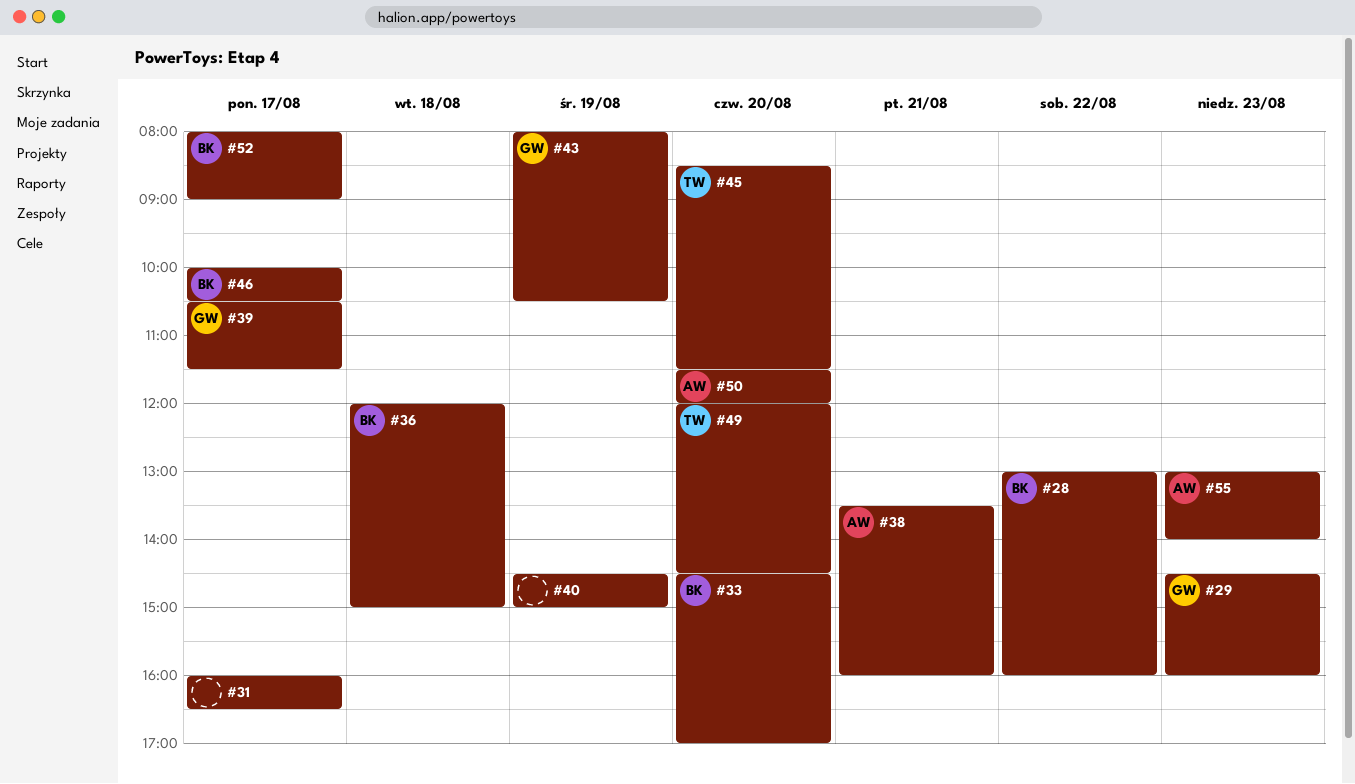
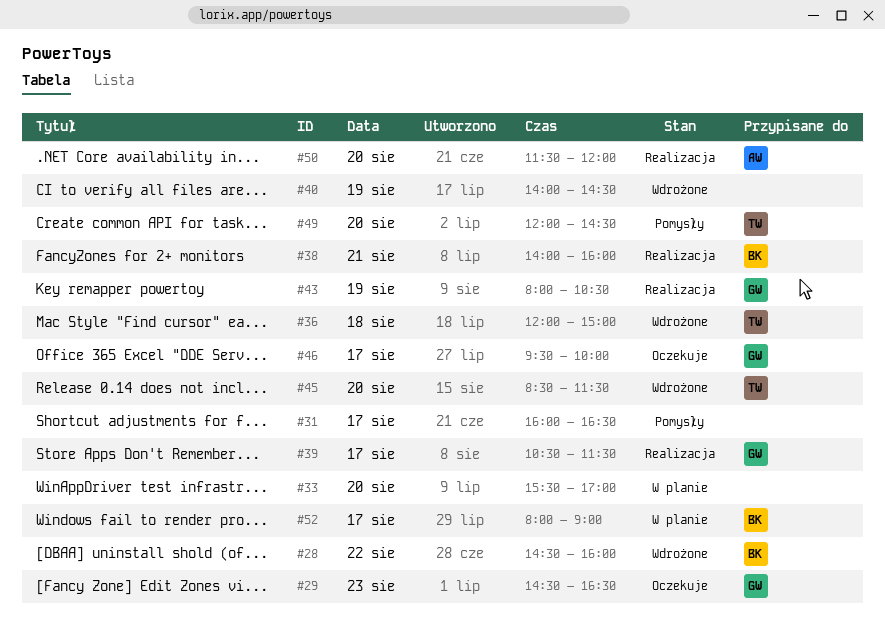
#28, begins: 13:00 -> 14:30
#29, ends: 16:00 -> 16:30
#33, owner: BK -> none
#33, begins: 14:30 -> 15:30
#36, owner: BK -> TW
#38, owner: AW -> BK
#38, begins: 13:30 -> 14:00
#40, begins: 14:30 -> 14:00
#40, ends: 15:00 -> 14:30
#46, owner: BK -> GW
#46, begins: 10:00 -> 09:30
#46, ends: 10:30 -> 10:00
#55: present -> none

